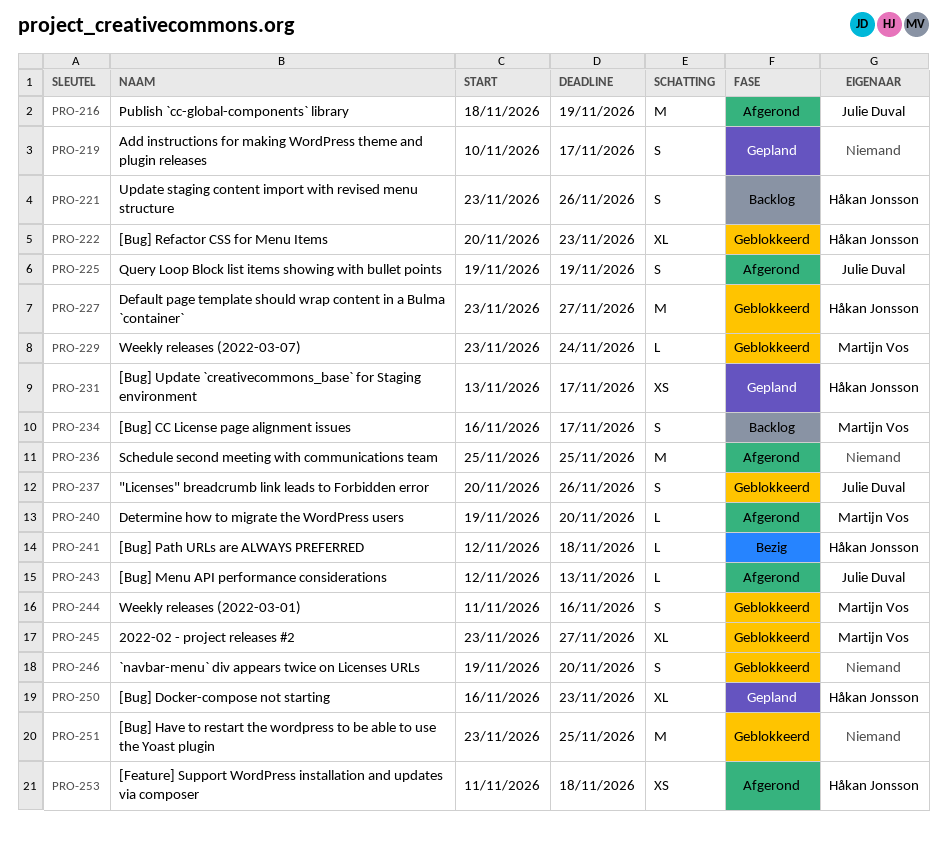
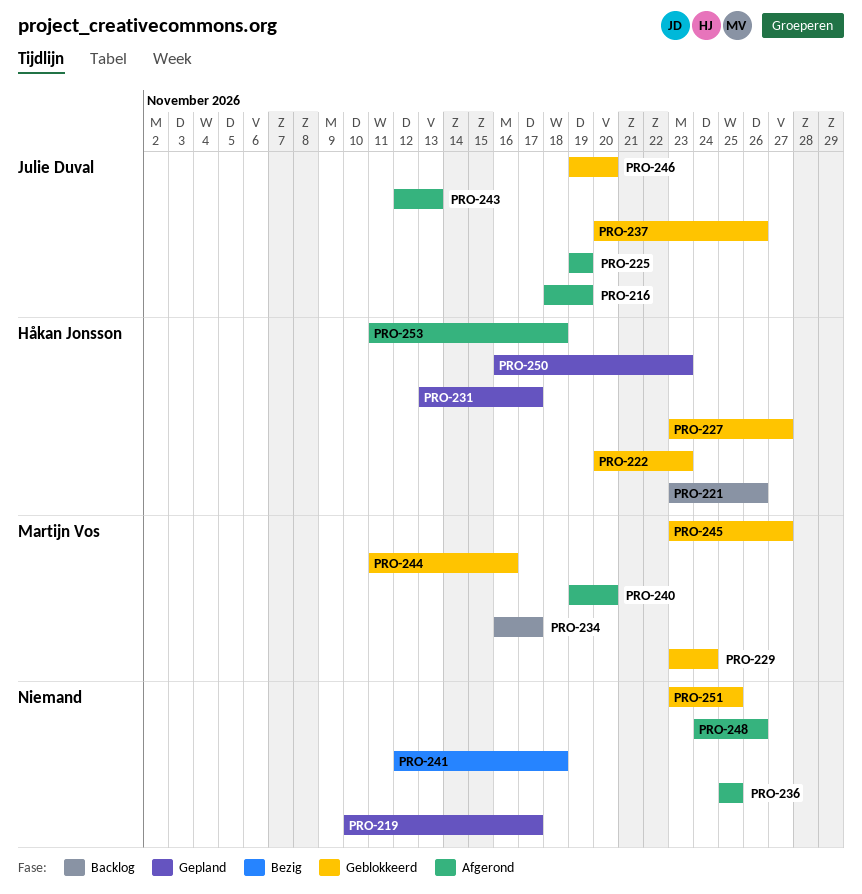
PRO-241, owner: Håkan Jonsson -> none
PRO-246, owner: none -> Julie Duval
PRO-248: none -> present

